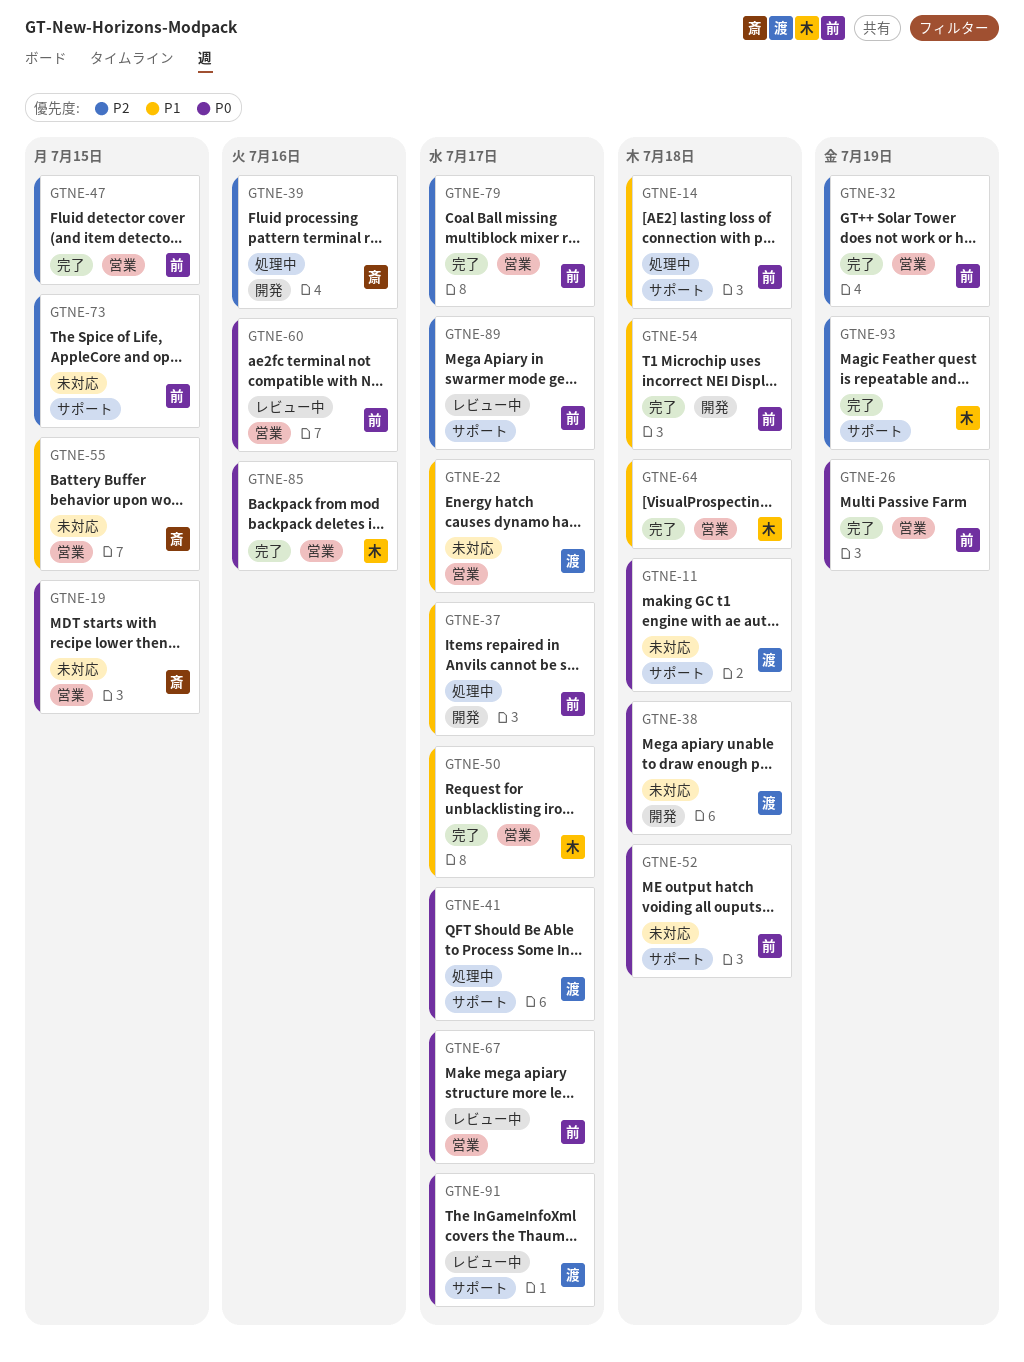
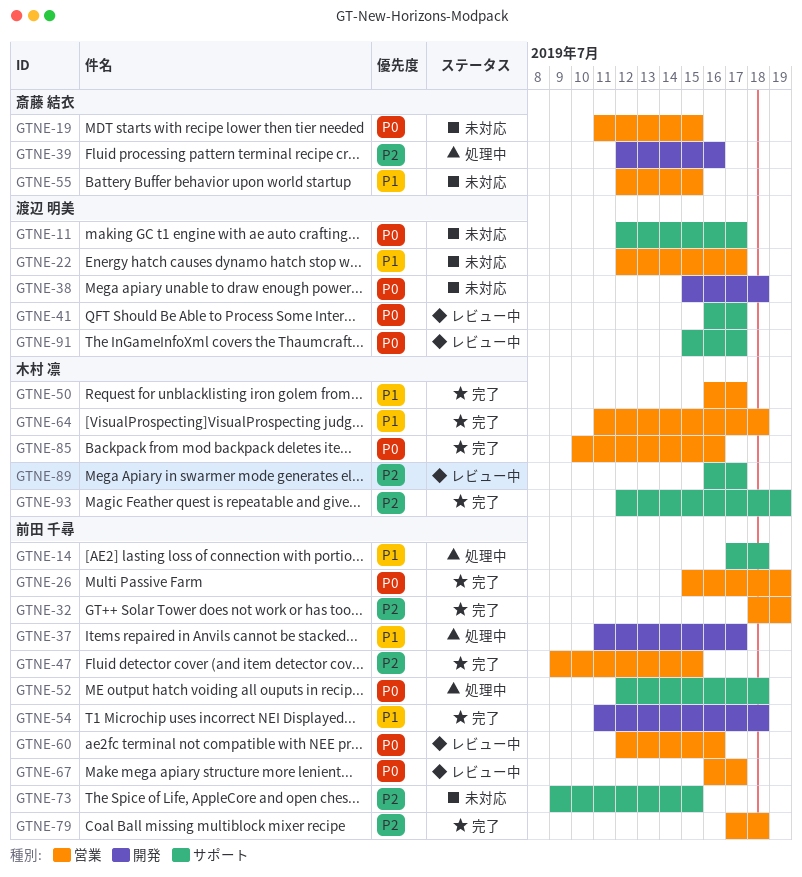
GTNE-11, due: Jul 18 -> Jul 17
GTNE-41, status: 処理中 -> レビュー中
GTNE-52, status: 未対応 -> 処理中
GTNE-79, due: Jul 17 -> Jul 18
GTNE-89, owner: 前田 千尋 -> 木村 凛

